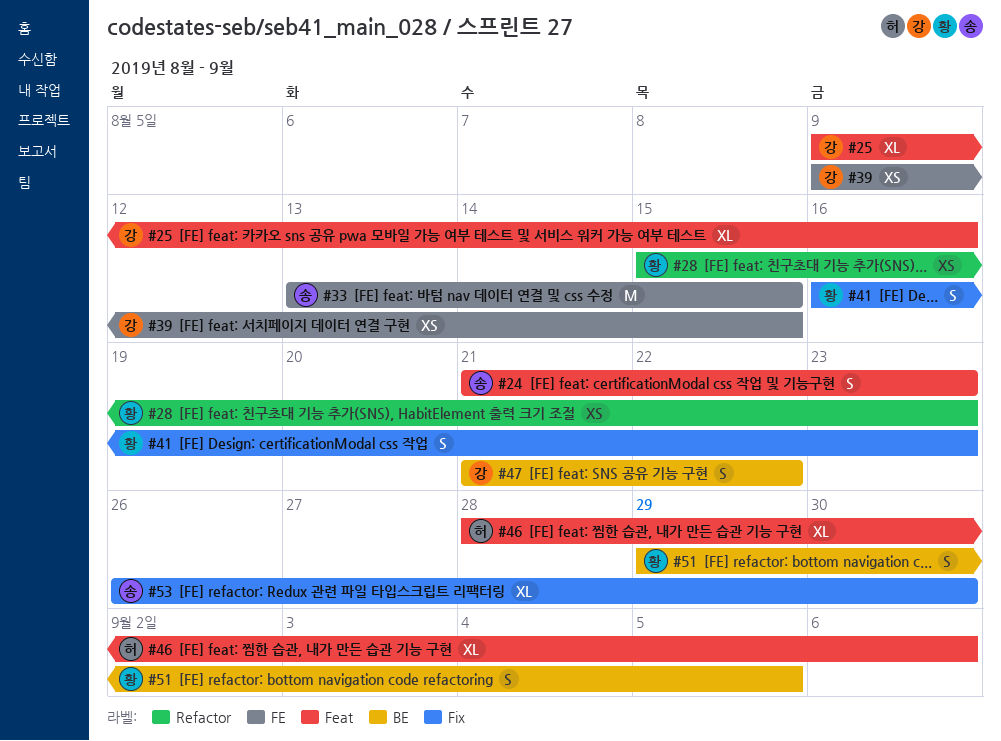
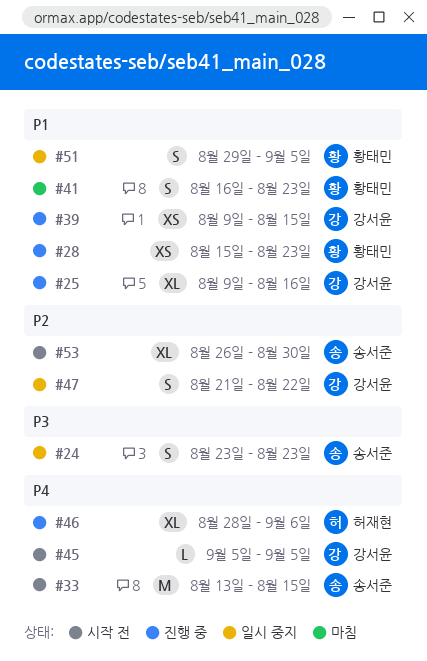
#24, start: Aug 21 -> Aug 23
#45: none -> present

